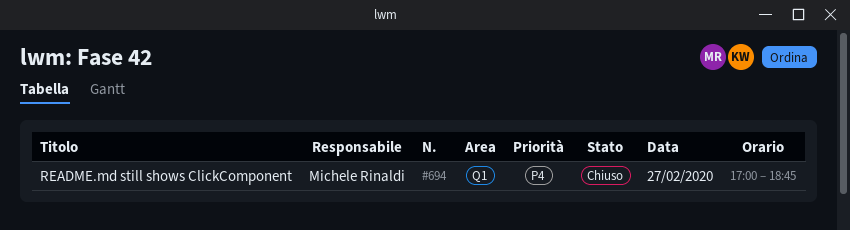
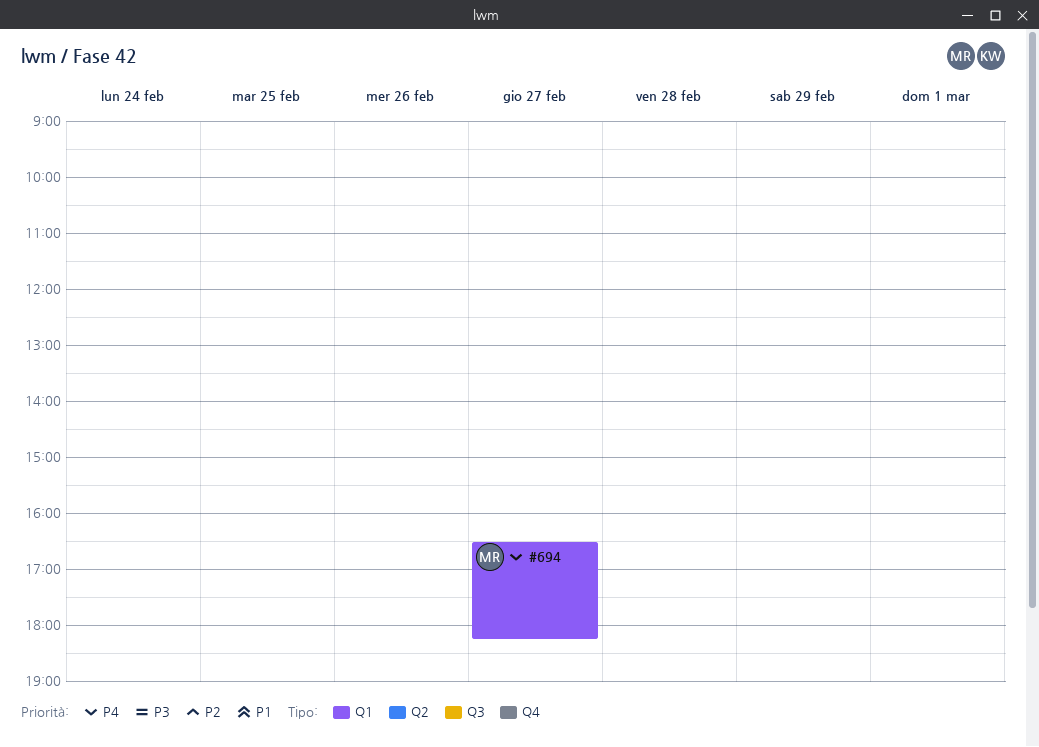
#694, begins: 17:00 -> 16:30
#694, ends: 18:45 -> 18:15

